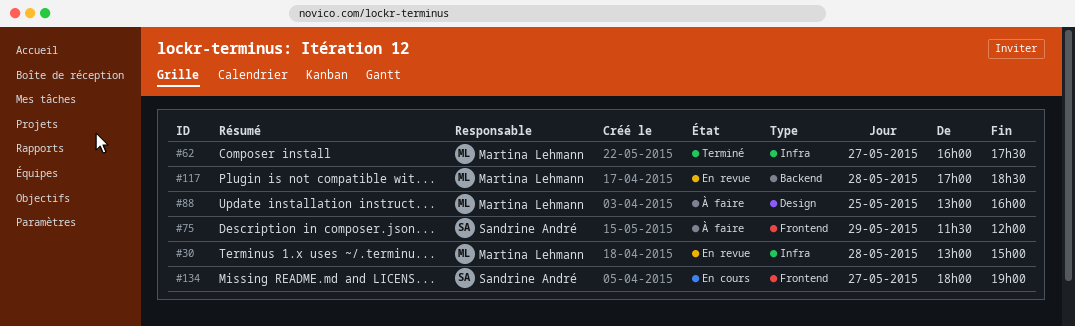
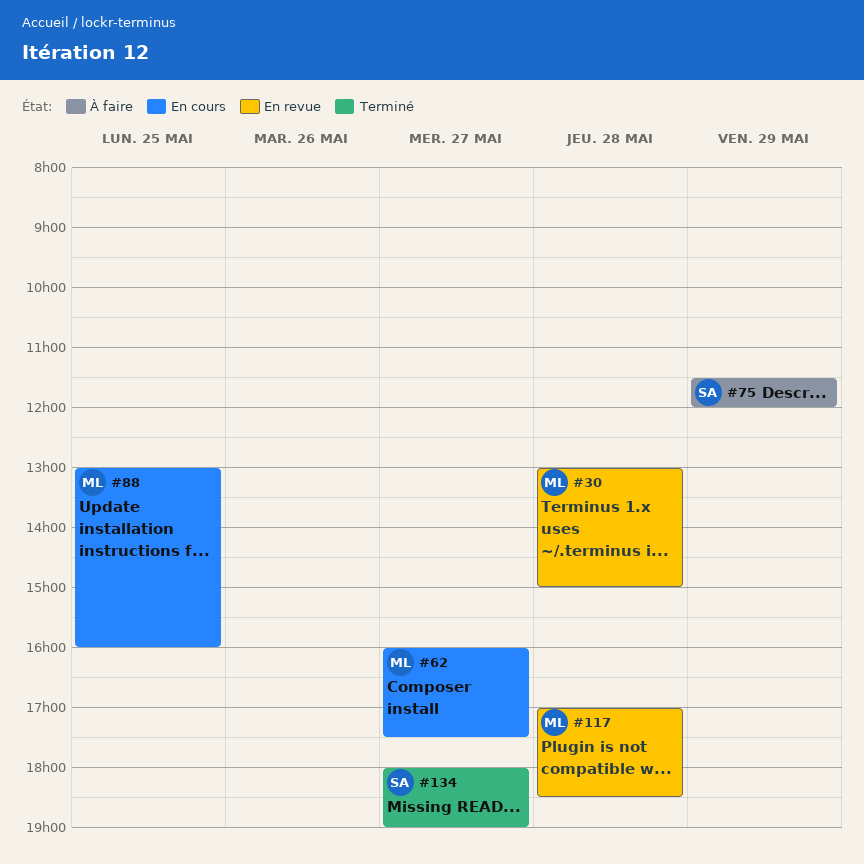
#62, status: Terminé -> En cours
#88, status: À faire -> En cours
#134, status: En cours -> Terminé

